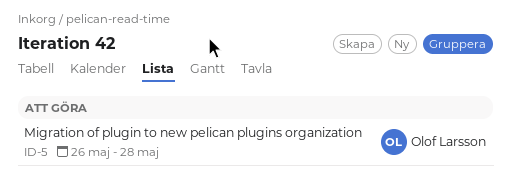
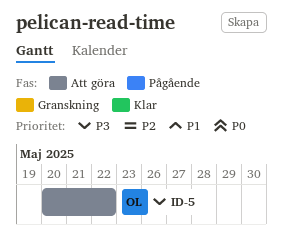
ID-5, start: May 26 -> May 20
ID-5, due: May 28 -> May 22

